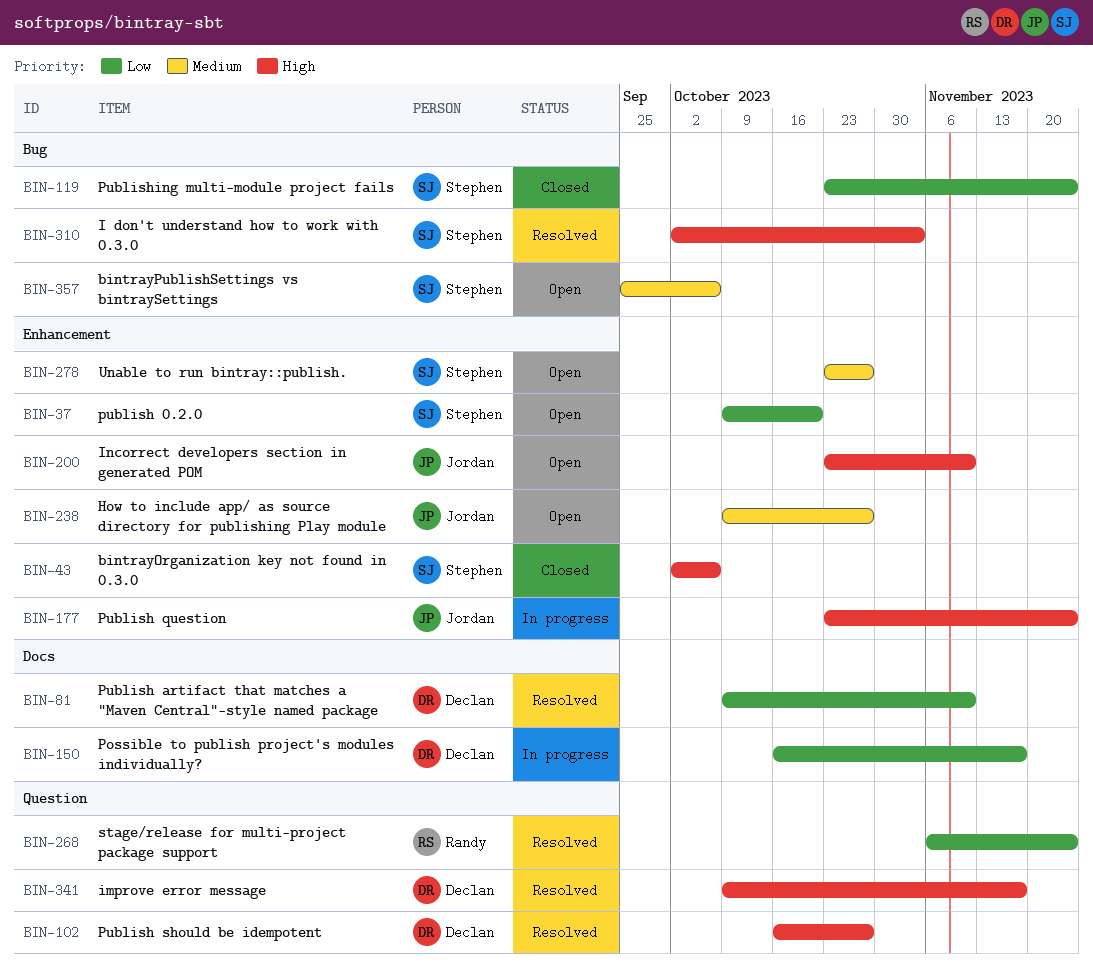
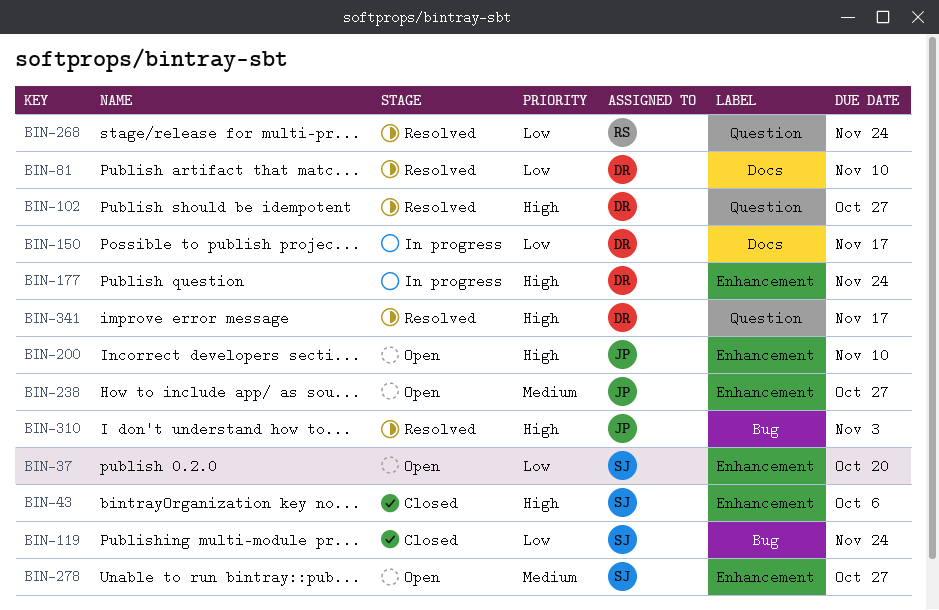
BIN-177, owner: Jordan -> Declan
BIN-310, owner: Stephen -> Jordan
BIN-357: present -> none

